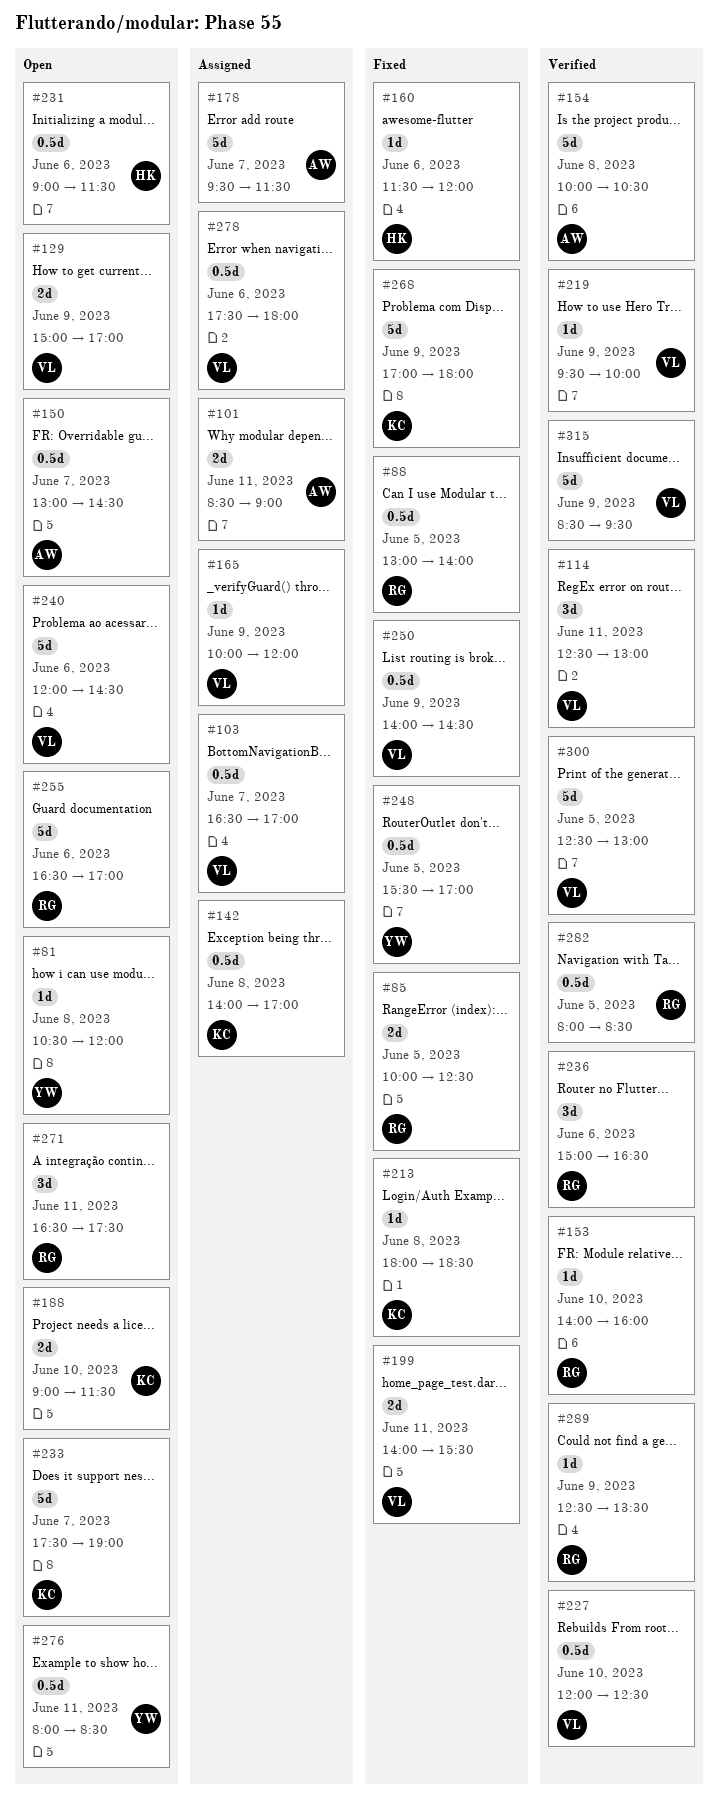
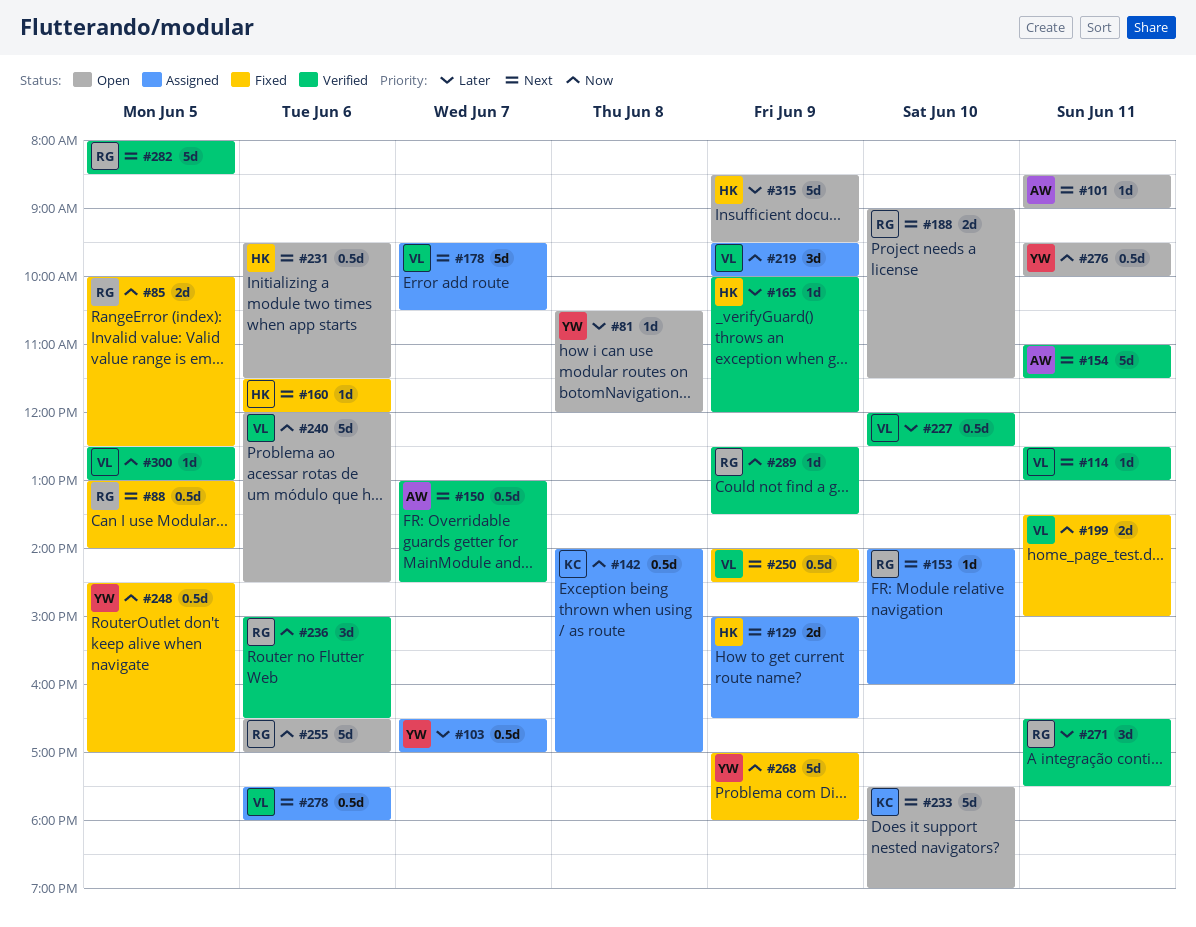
#101, status: Assigned -> Open
#101, estimate: 2d -> 1d
#103, owner: VL -> YW
#114, estimate: 3d -> 1d
#129, status: Open -> Assigned
#129, owner: VL -> HK
#129, ends: 17:00 -> 16:30
#150, status: Open -> Verified
#153, status: Verified -> Assigned
#154, day: Jun 8 -> Jun 11
#154, begins: 10:00 -> 11:00
#154, ends: 10:30 -> 11:30
#165, status: Assigned -> Verified
#165, owner: VL -> HK
#178, owner: AW -> VL
#178, ends: 11:30 -> 10:30
#188, owner: KC -> RG
#199, begins: 14:00 -> 13:30
#199, ends: 15:30 -> 15:00
#213: present -> none
#219, status: Verified -> Assigned
#219, estimate: 1d -> 3d
#231, begins: 09:00 -> 09:30
#233, day: Jun 7 -> Jun 10
#248, begins: 15:30 -> 14:30
#268, owner: KC -> YW
#271, status: Open -> Verified
#276, begins: 08:00 -> 09:30
#276, ends: 08:30 -> 10:00
#282, estimate: 0.5d -> 5d
#300, estimate: 5d -> 1d
#315, status: Verified -> Open
#315, owner: VL -> HK

